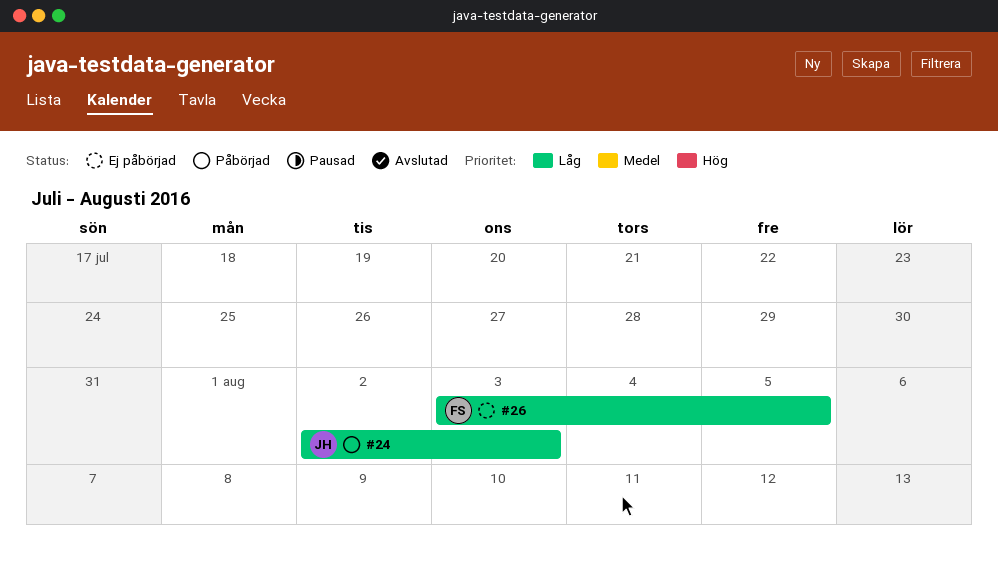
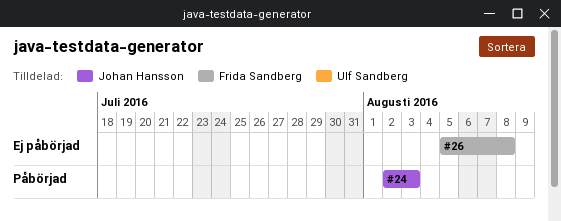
#26, start: Aug 3 -> Aug 5
#26, due: Aug 5 -> Aug 8

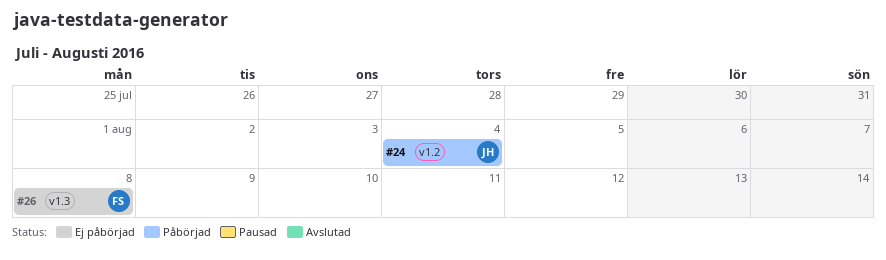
#24, due: Aug 3 -> Aug 4

